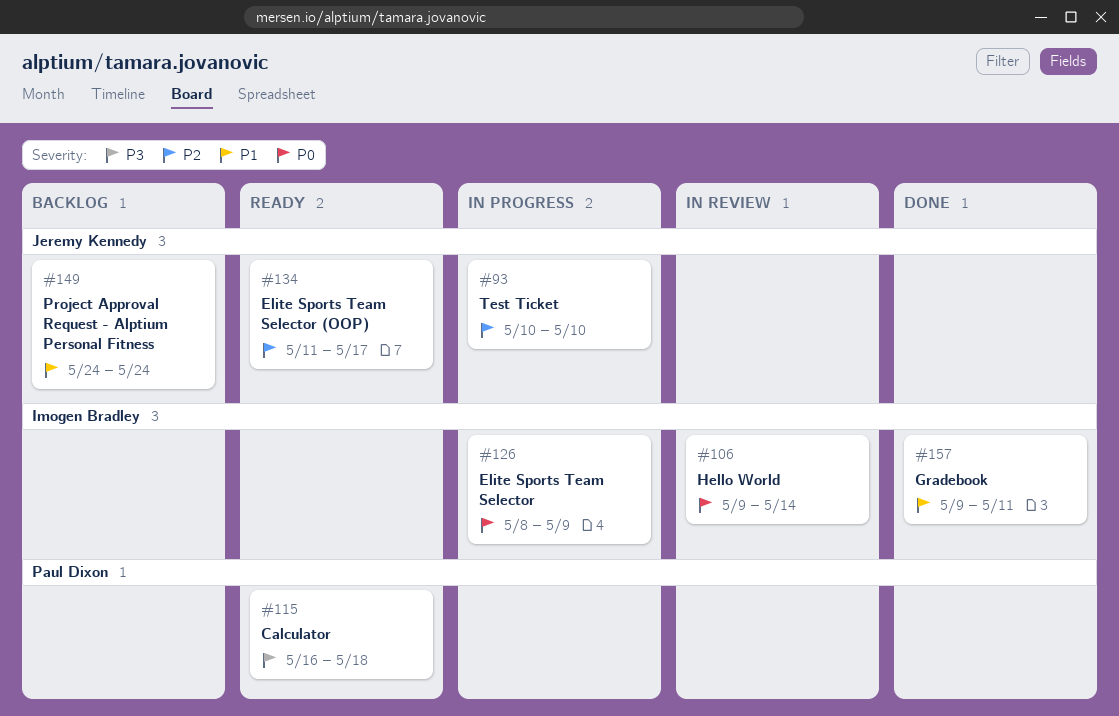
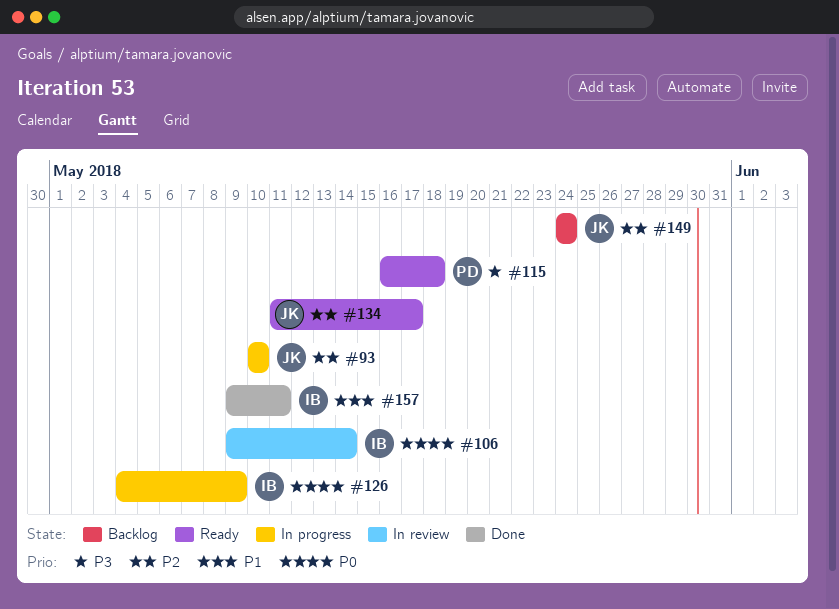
#126, start: May 8 -> May 4
#149, priority: P1 -> P2

